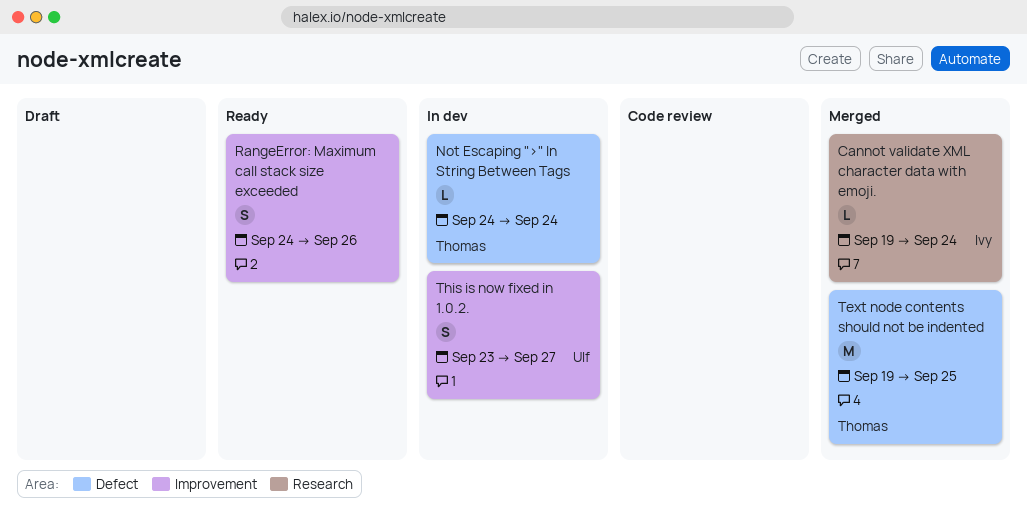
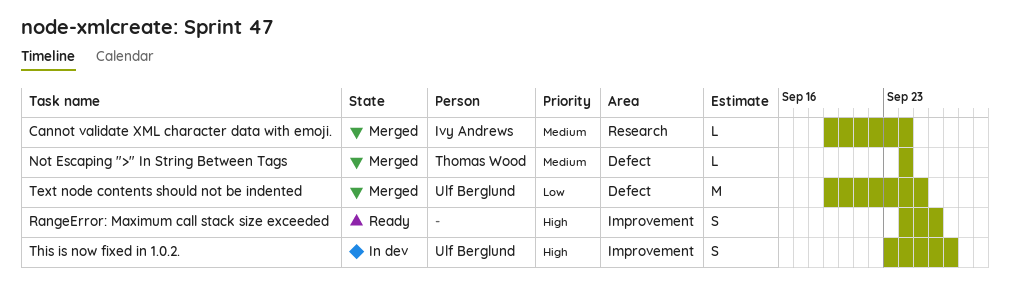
Not Escaping ">" In String Between Tags, status: In dev -> Merged
Text node contents should not be indented, owner: Thomas Wood -> Ulf Berglund

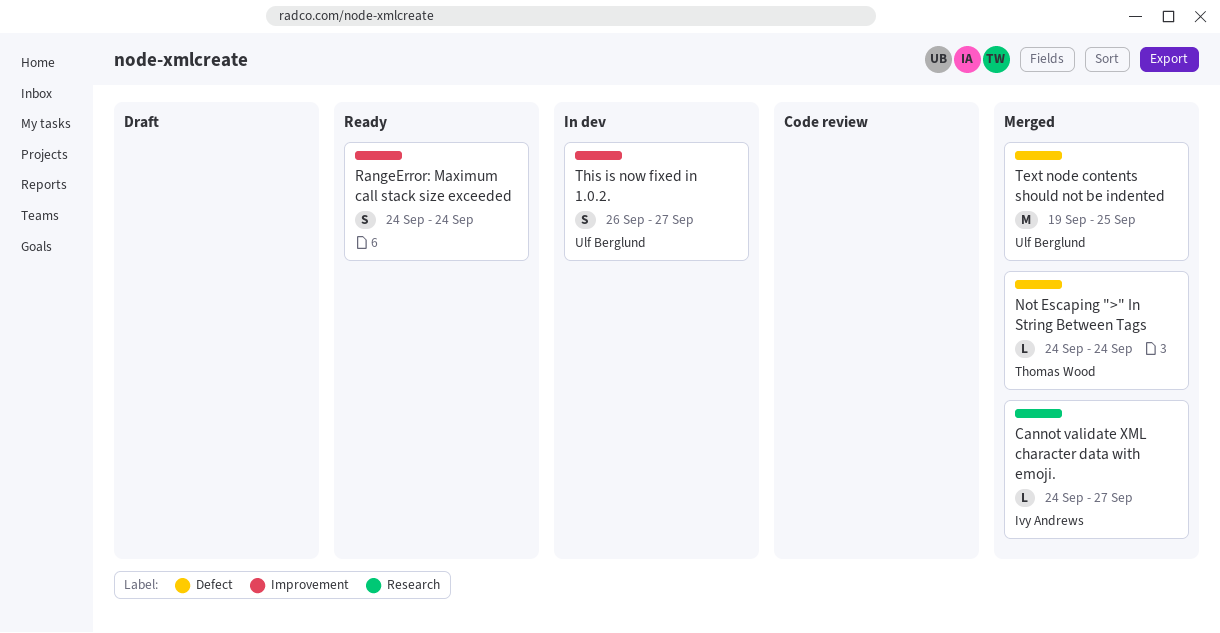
Cannot validate XML character data with emoji., start: Sep 19 -> Sep 24
Cannot validate XML character data with emoji., due: Sep 24 -> Sep 27
RangeError: Maximum call stack size exceeded, due: Sep 26 -> Sep 24
This is now fixed in 1.0.2., start: Sep 23 -> Sep 26

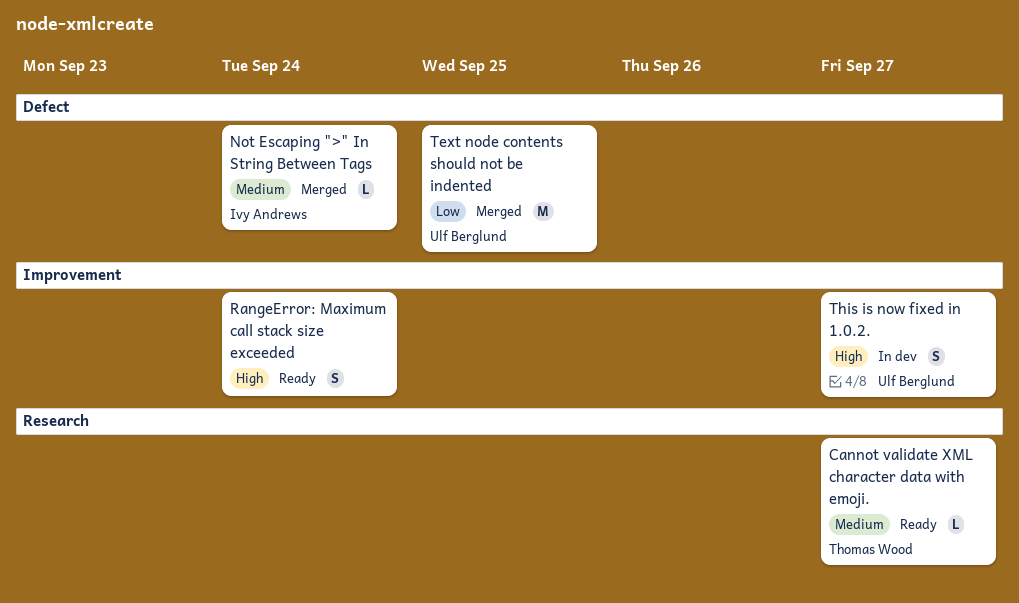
Cannot validate XML character data with emoji., status: Merged -> Ready
Cannot validate XML character data with emoji., owner: Ivy Andrews -> Thomas Wood
Not Escaping ">" In String Between Tags, owner: Thomas Wood -> Ivy Andrews

